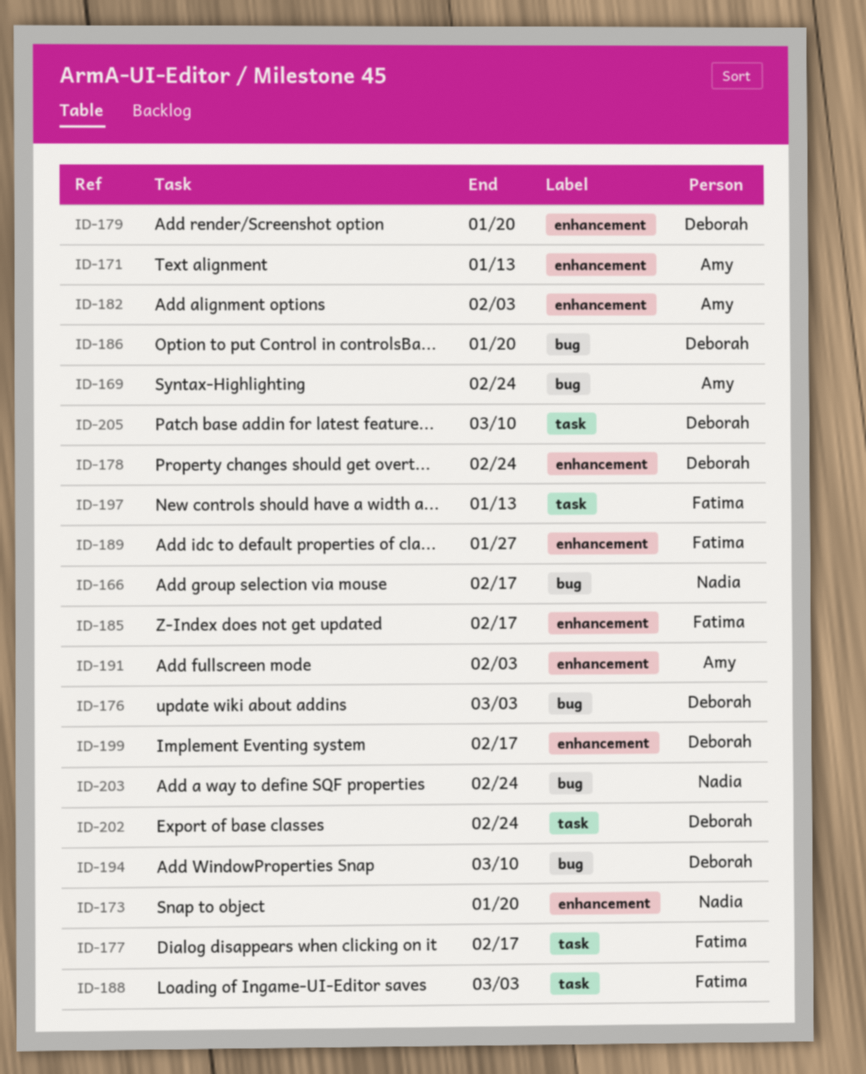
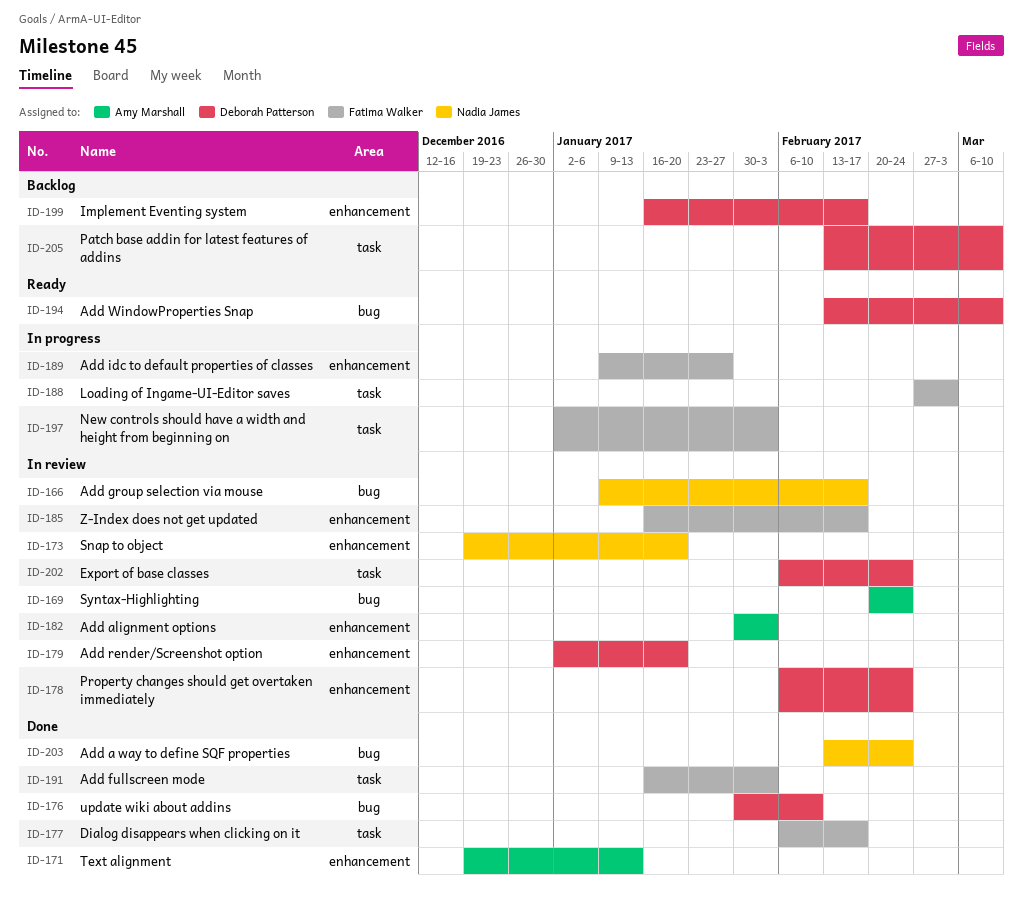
ID-176, due: Mar 3 -> Feb 10
ID-186: present -> none
ID-191, owner: Amy Marshall -> Fatima Walker
ID-191, label: enhancement -> task
ID-197, due: Jan 13 -> Feb 3

